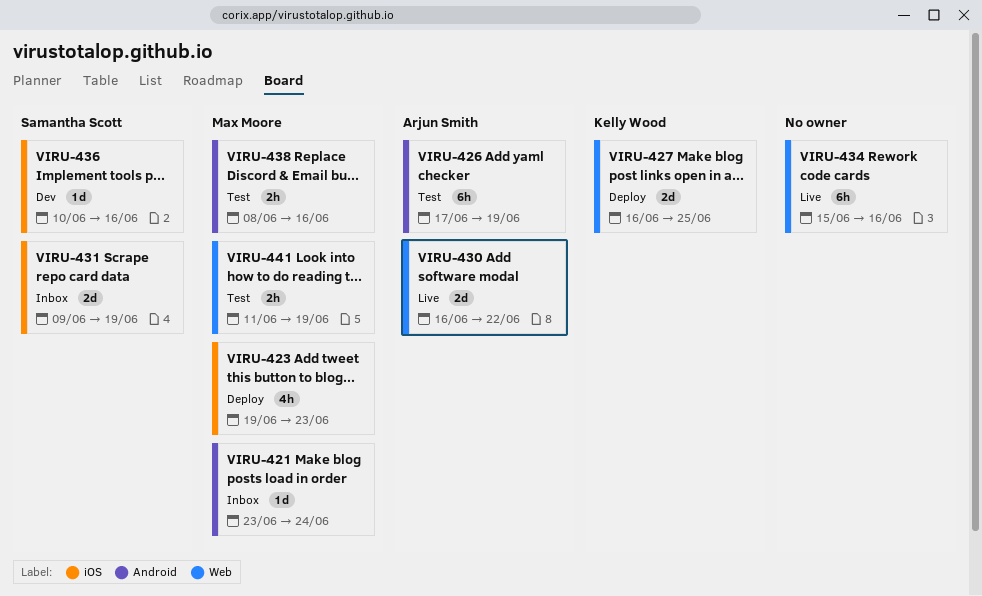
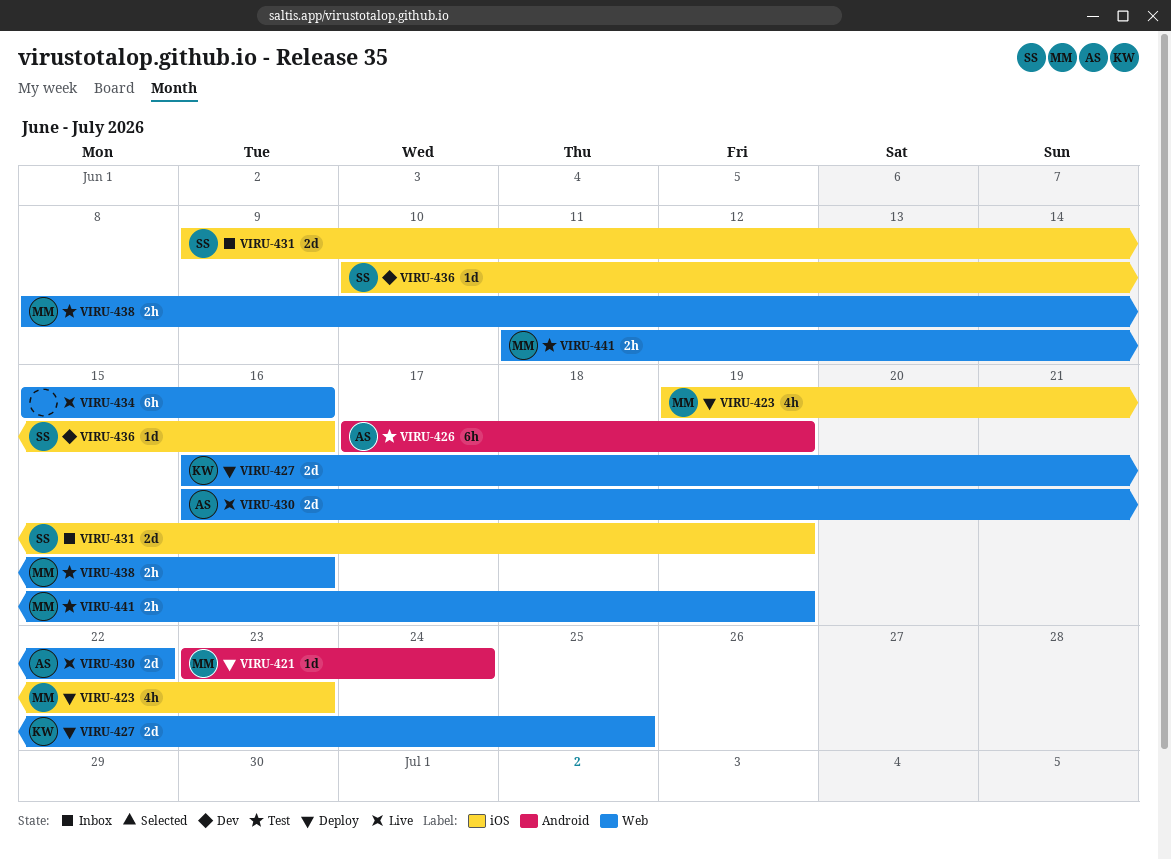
VIRU-421, status: Inbox -> Deploy
VIRU-438, label: Android -> Web

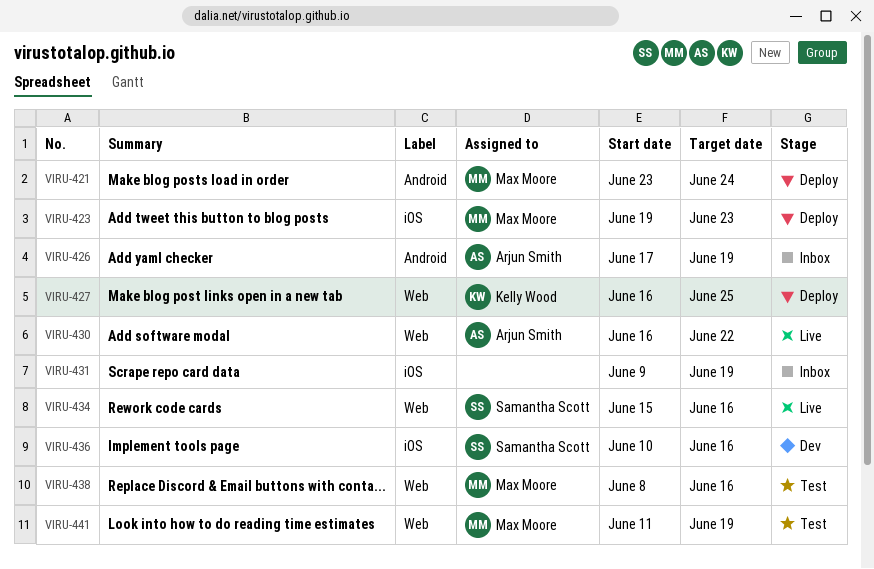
VIRU-426, status: Test -> Inbox
VIRU-431, owner: Samantha Scott -> none
VIRU-434, owner: none -> Samantha Scott

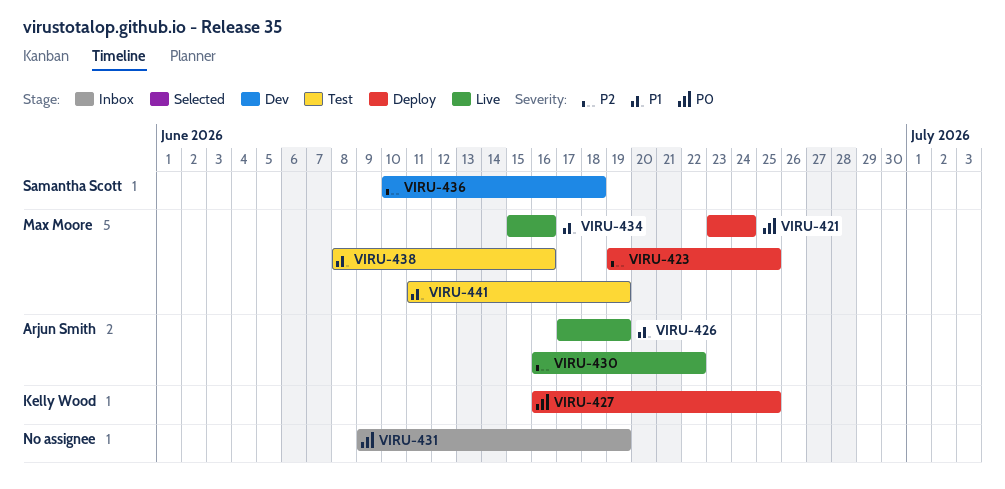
VIRU-423, due: Jun 23 -> Jun 25
VIRU-426, status: Inbox -> Live
VIRU-434, owner: Samantha Scott -> Max Moore
VIRU-436, due: Jun 16 -> Jun 18

